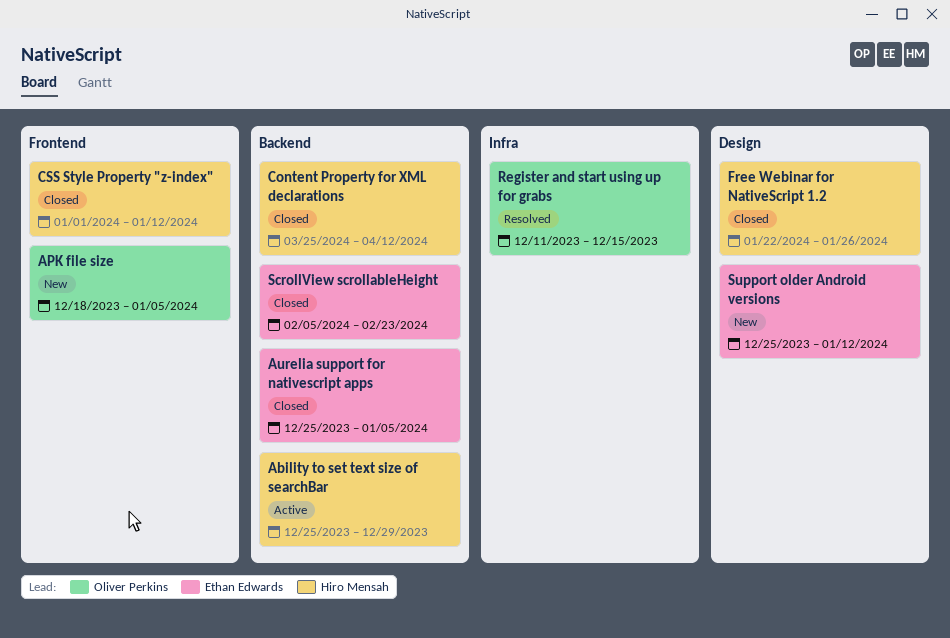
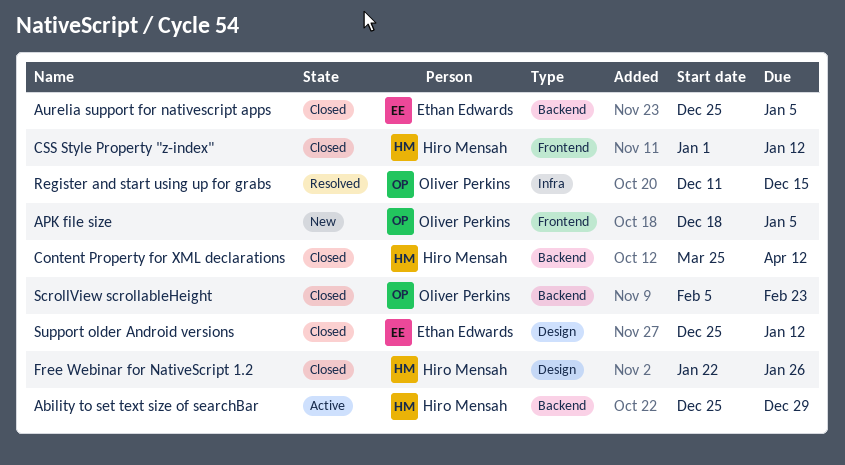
ScrollView scrollableHeight, owner: Ethan Edwards -> Oliver Perkins
Support older Android versions, status: New -> Closed

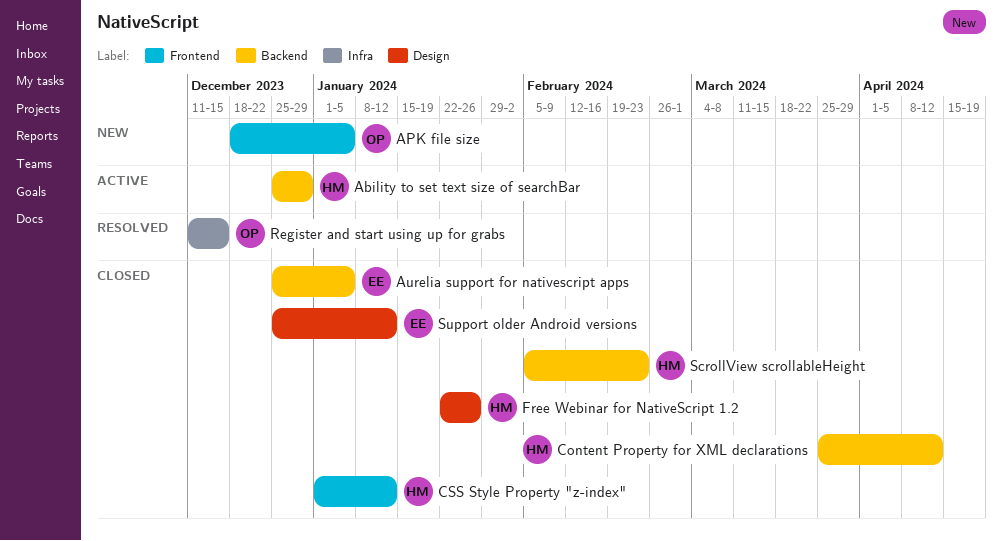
ScrollView scrollableHeight, owner: Oliver Perkins -> Hiro Mensah

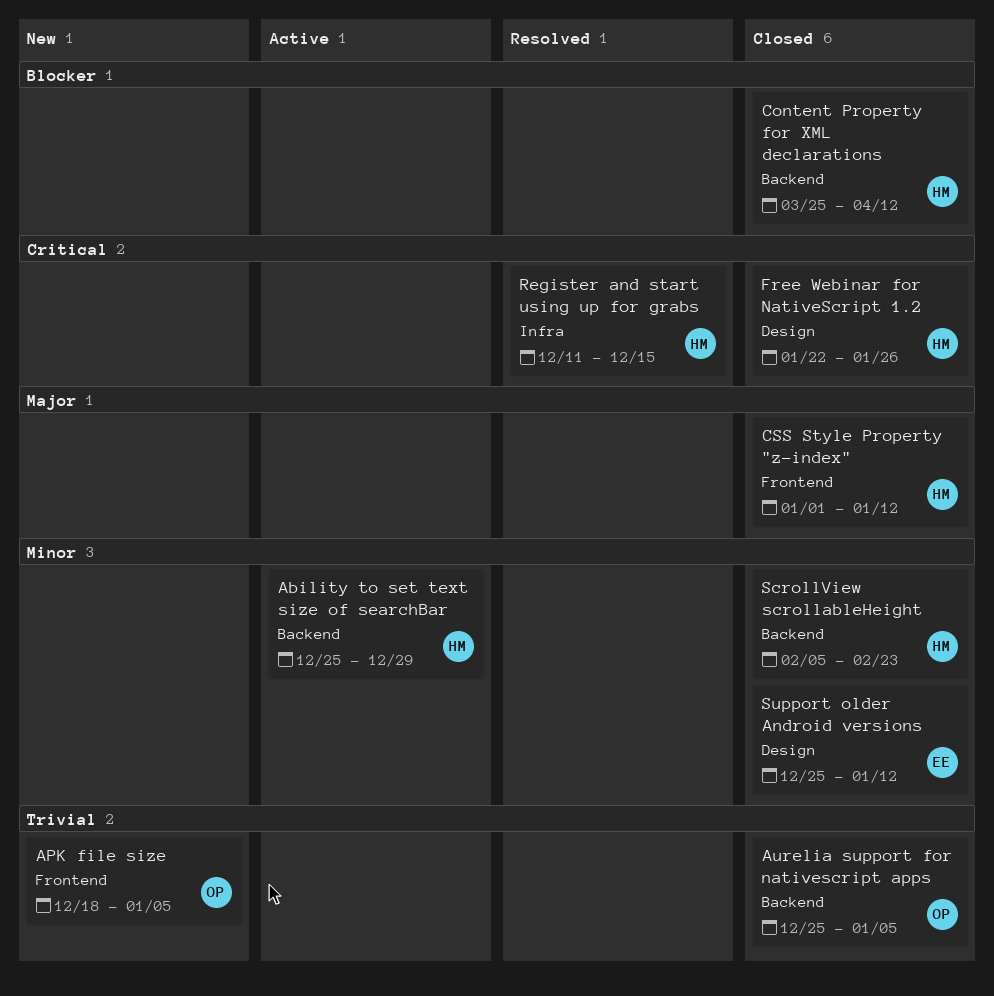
Aurelia support for nativescript apps, owner: EE -> OP
Register and start using up for grabs, owner: OP -> HM

